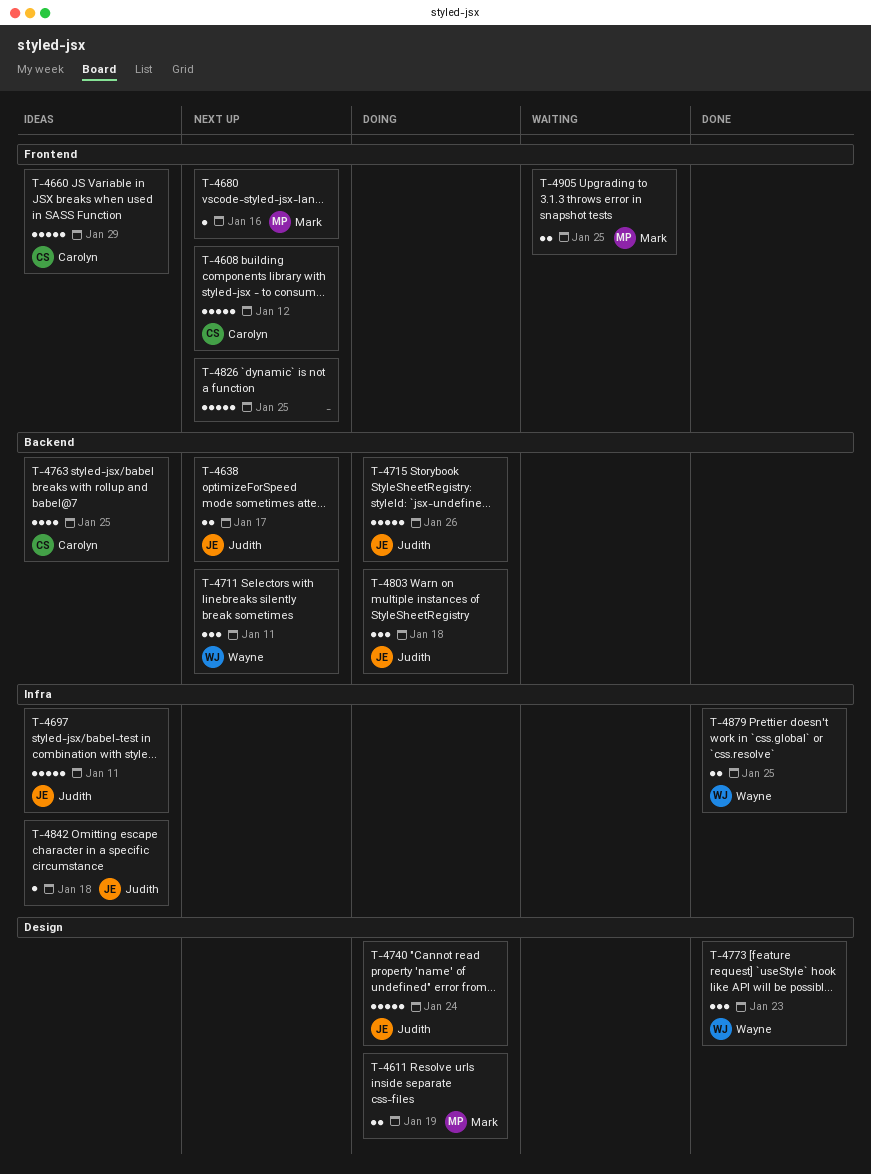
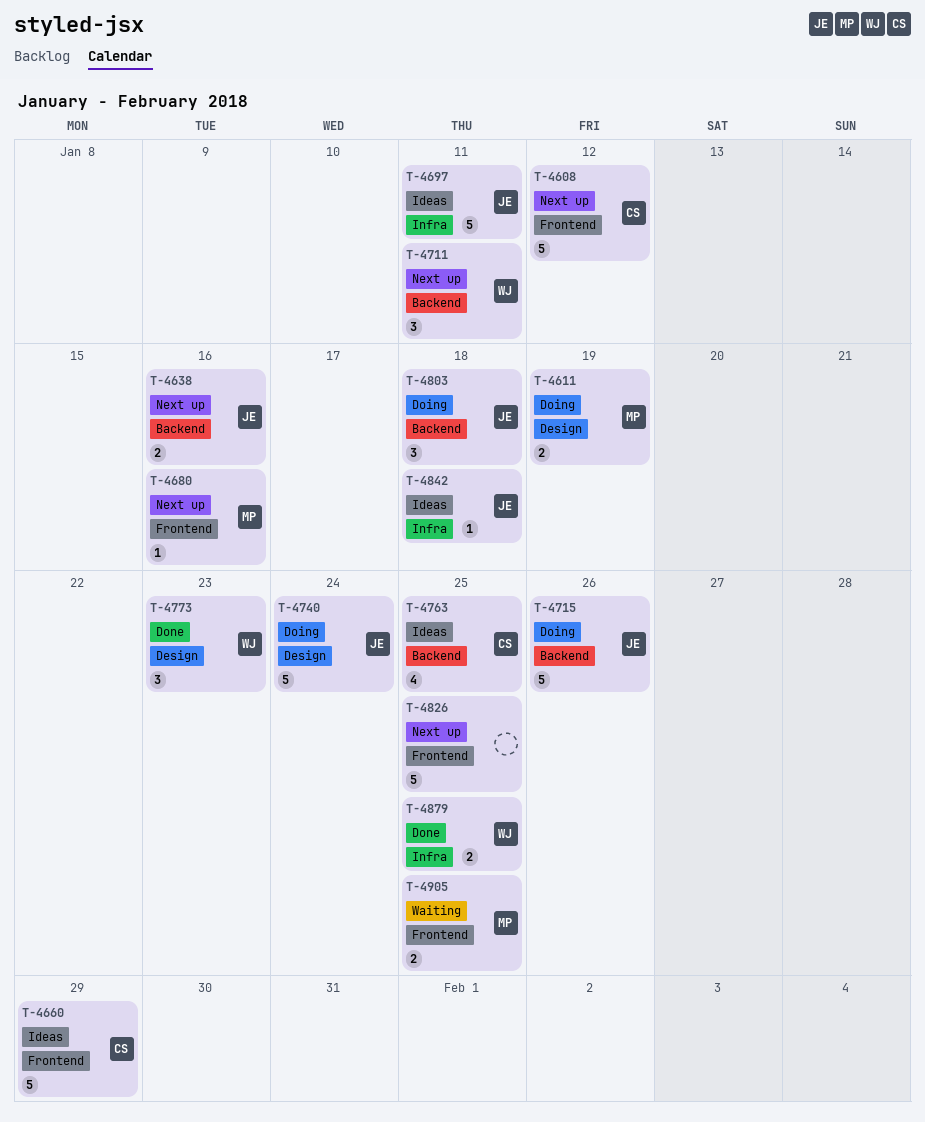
T-4638, due: Jan 17 -> Jan 16

